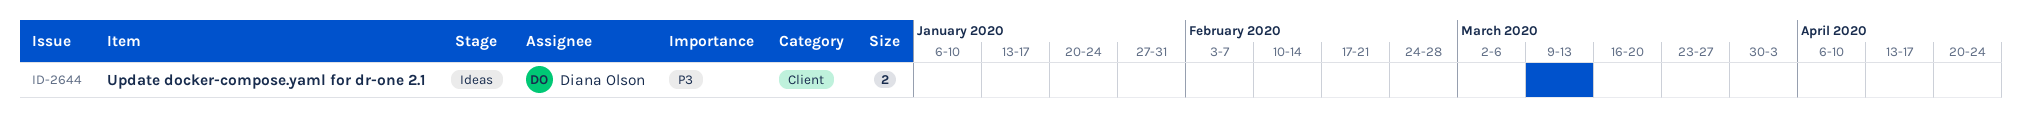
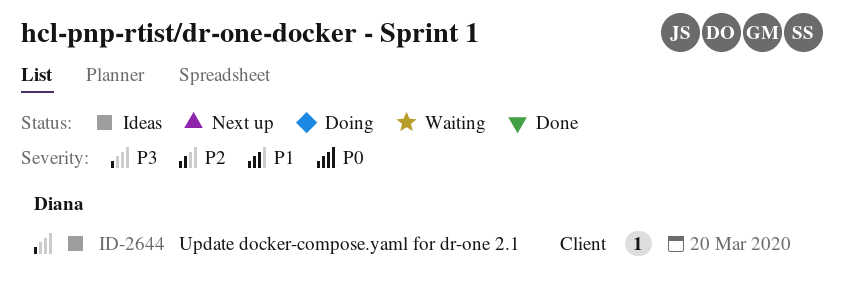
ID-2644, estimate: 2 -> 1
ID-2644, due: Mar 13 -> Mar 20

